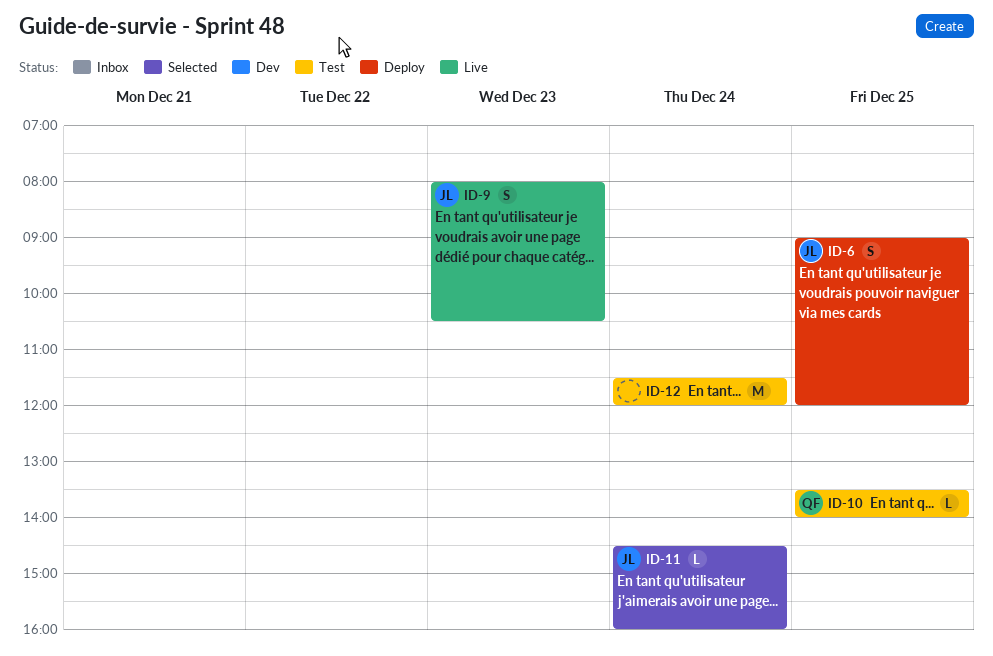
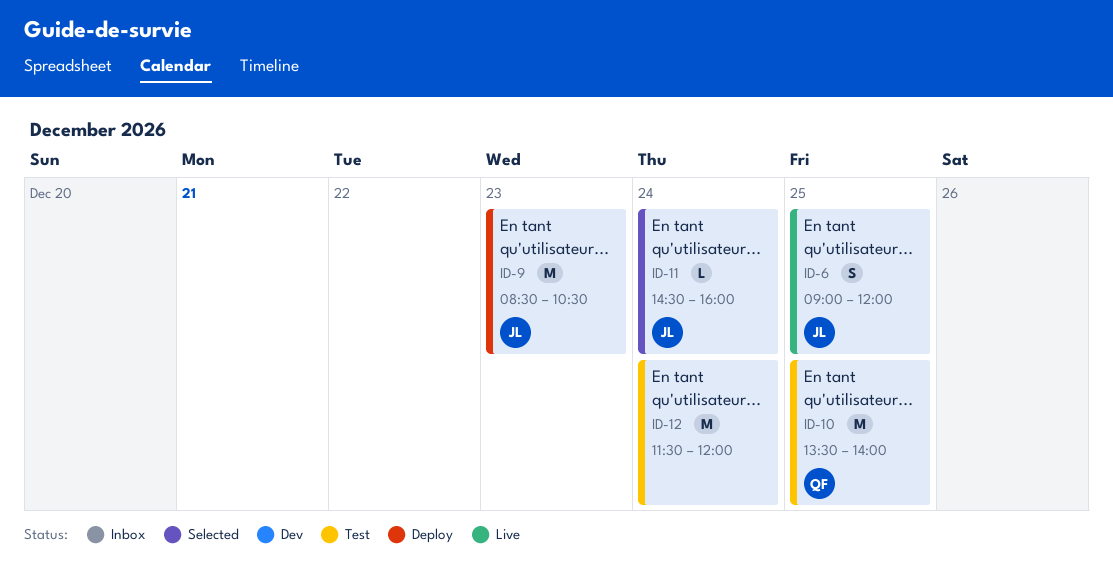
ID-6, status: Deploy -> Live
ID-9, status: Live -> Deploy
ID-9, estimate: S -> M
ID-9, begins: 08:00 -> 08:30
ID-10, estimate: L -> M

